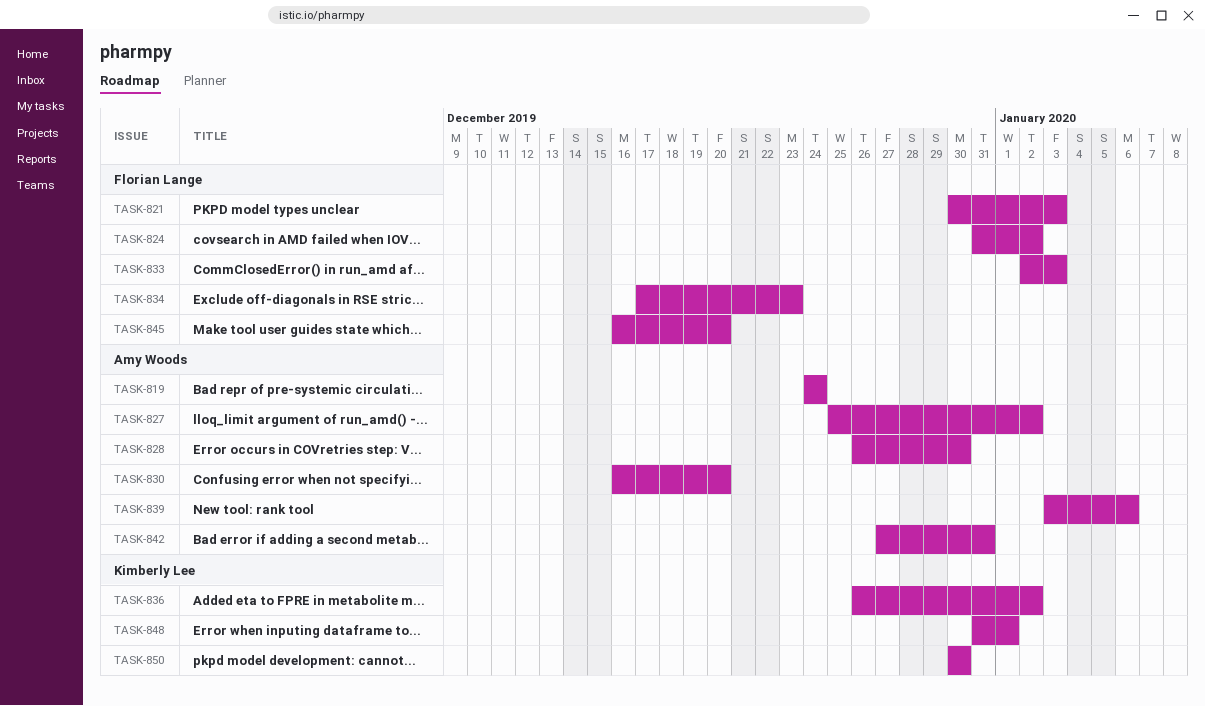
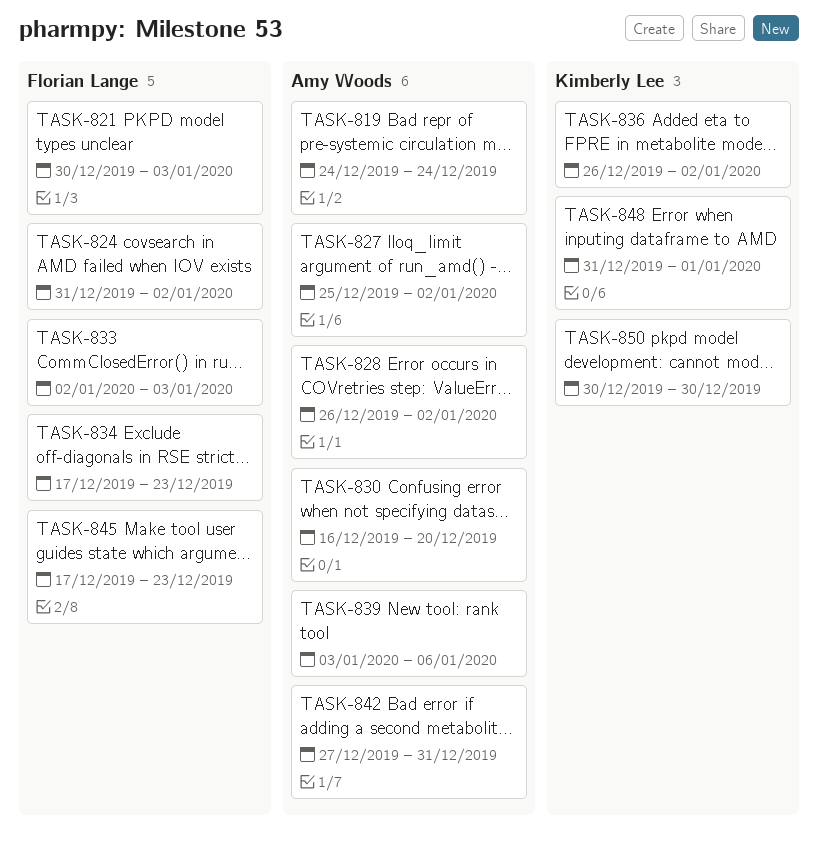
TASK-828, due: Dec 30 -> Jan 2
TASK-845, start: Dec 16 -> Dec 17
TASK-845, due: Dec 20 -> Dec 23

